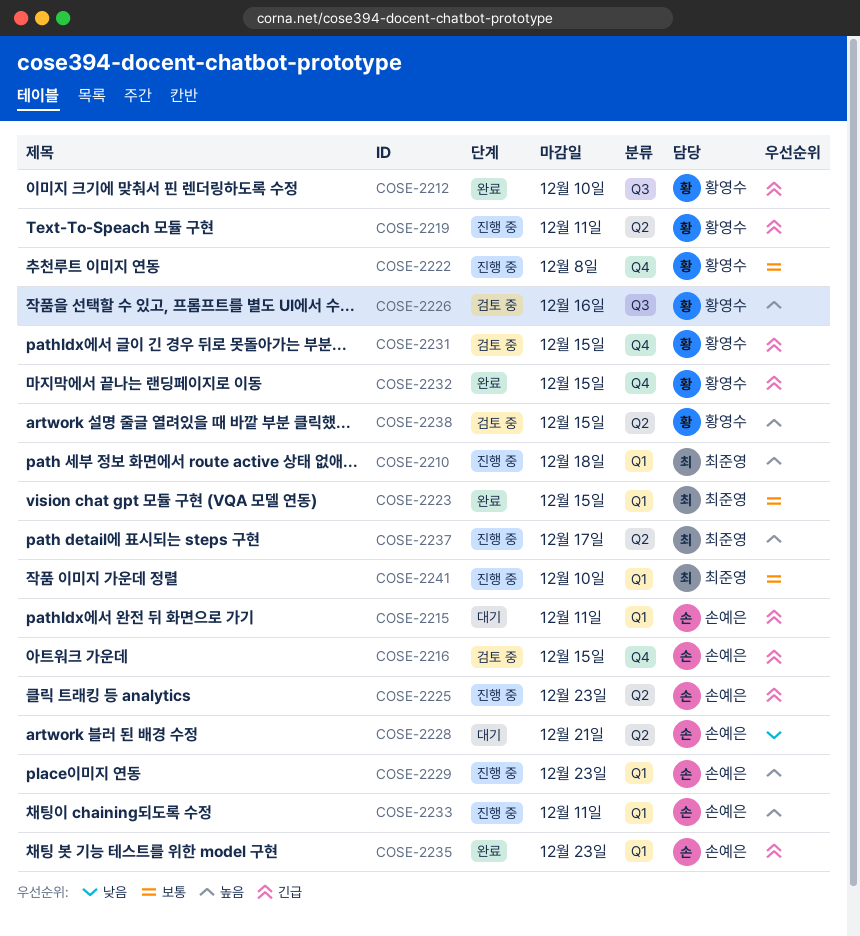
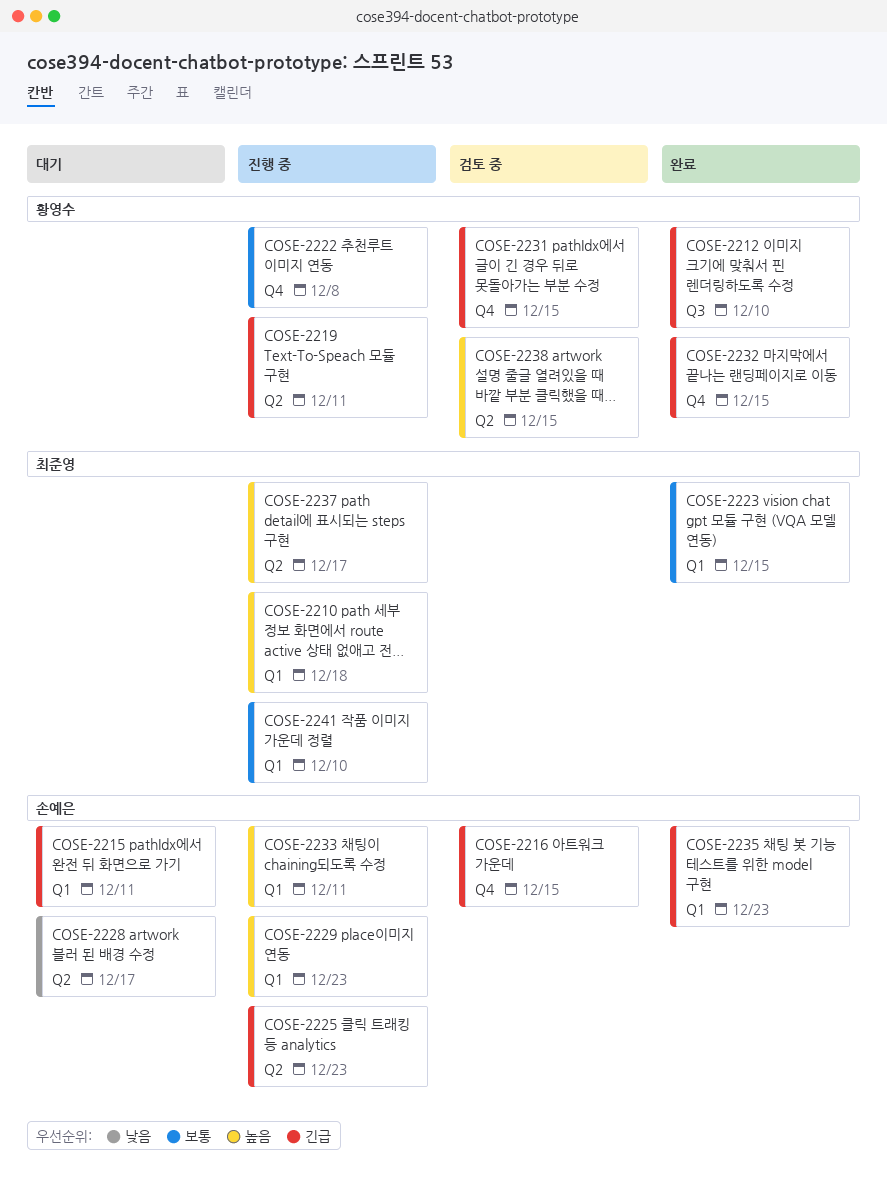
COSE-2226: present -> none
COSE-2228, due: Dec 21 -> Dec 17

